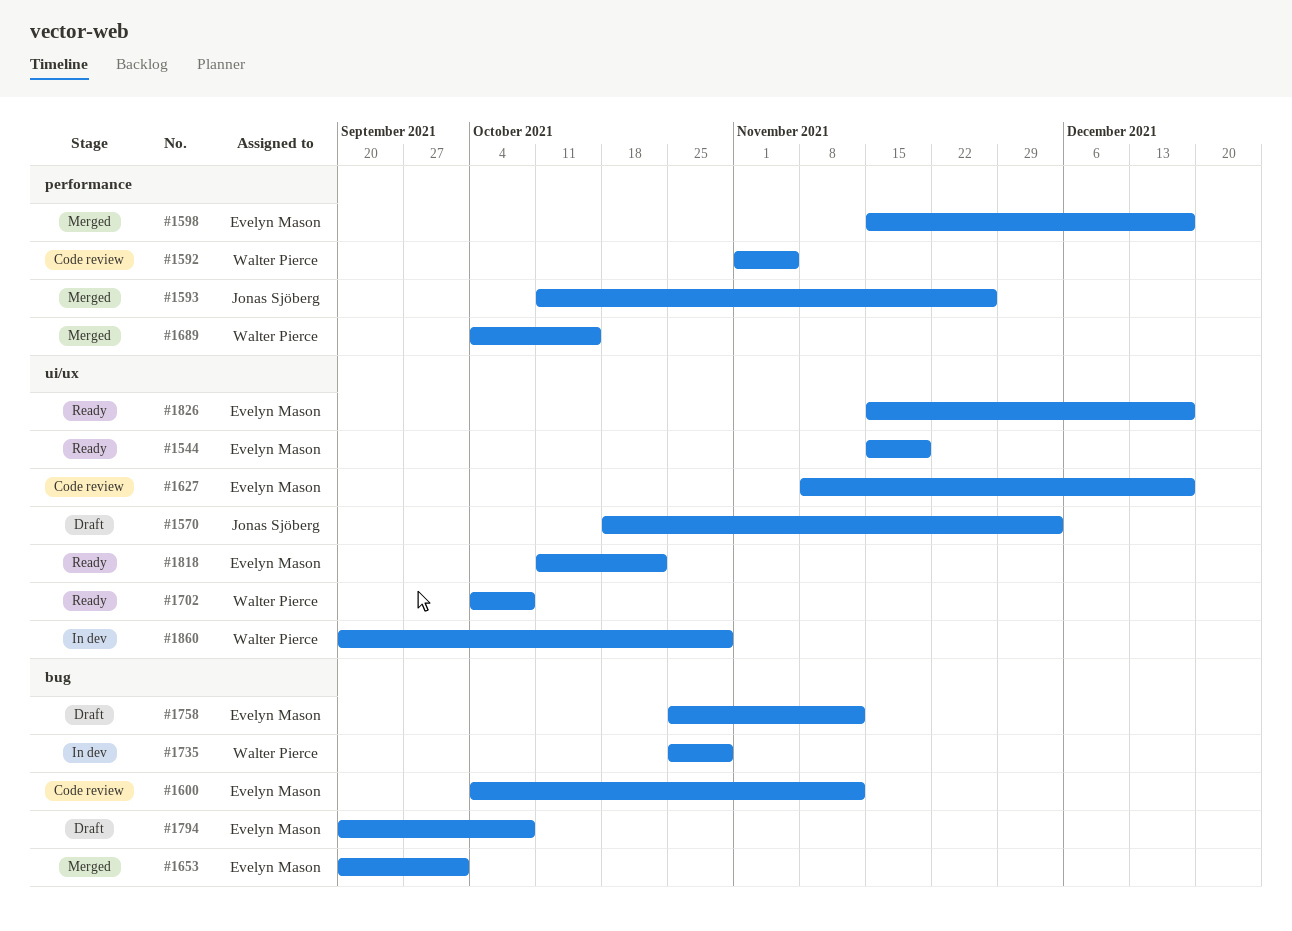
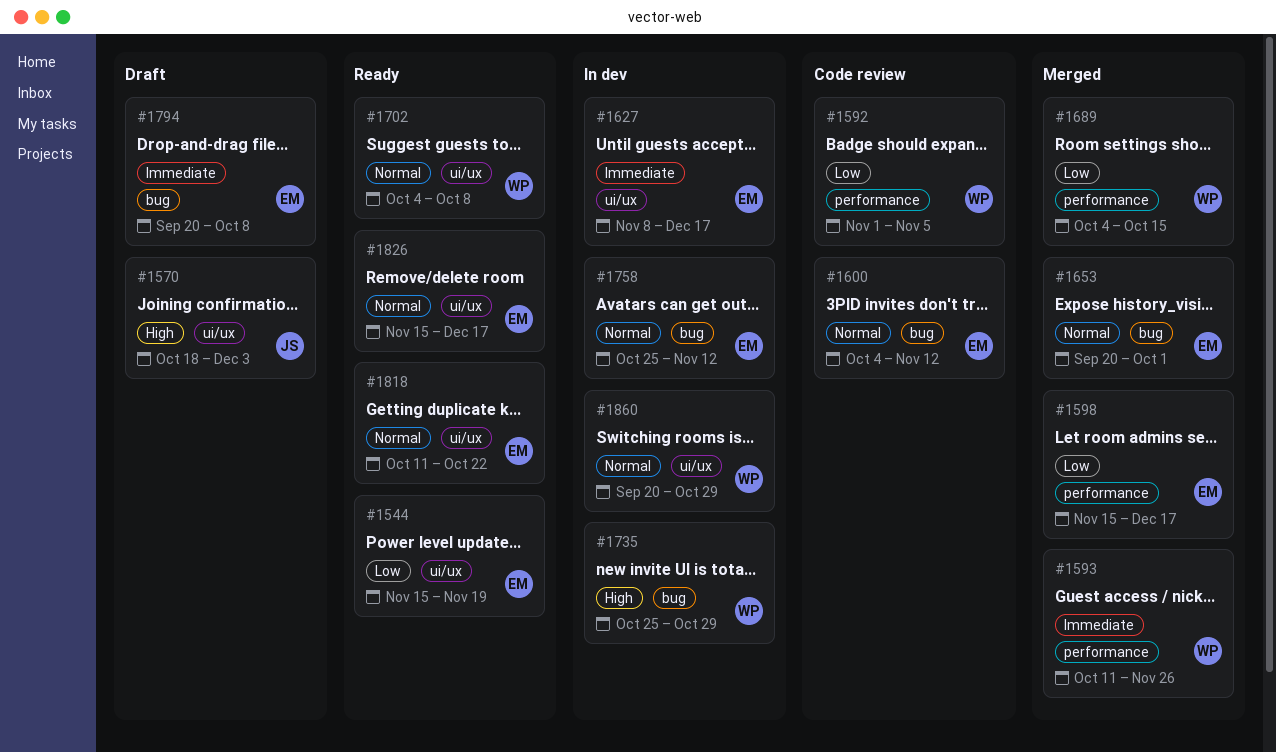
#1593, owner: Jonas Sjöberg -> Walter Pierce
#1627, status: Code review -> In dev
#1758, status: Draft -> In dev

